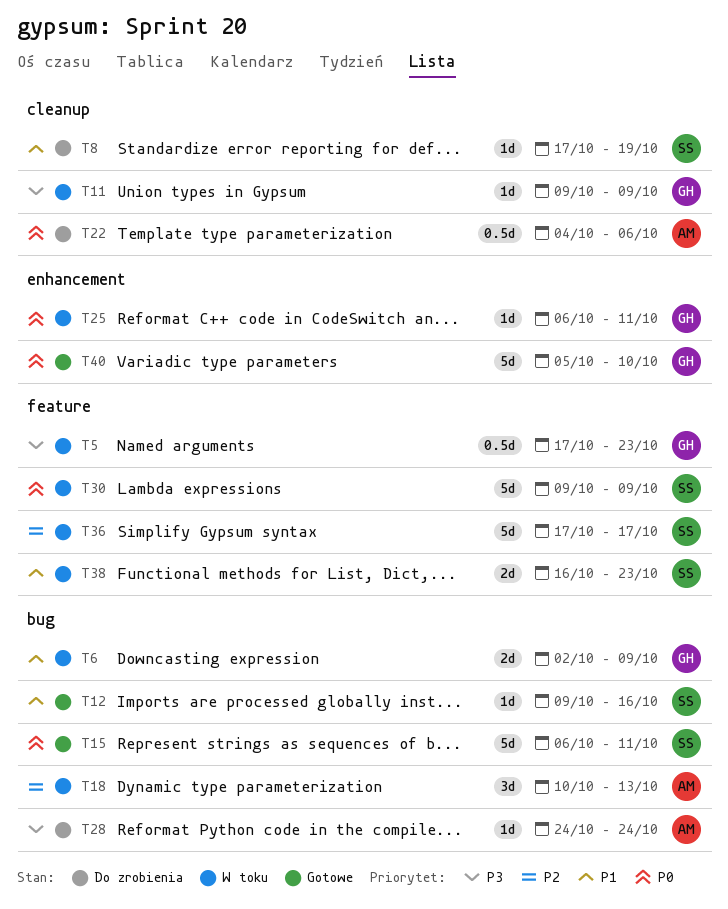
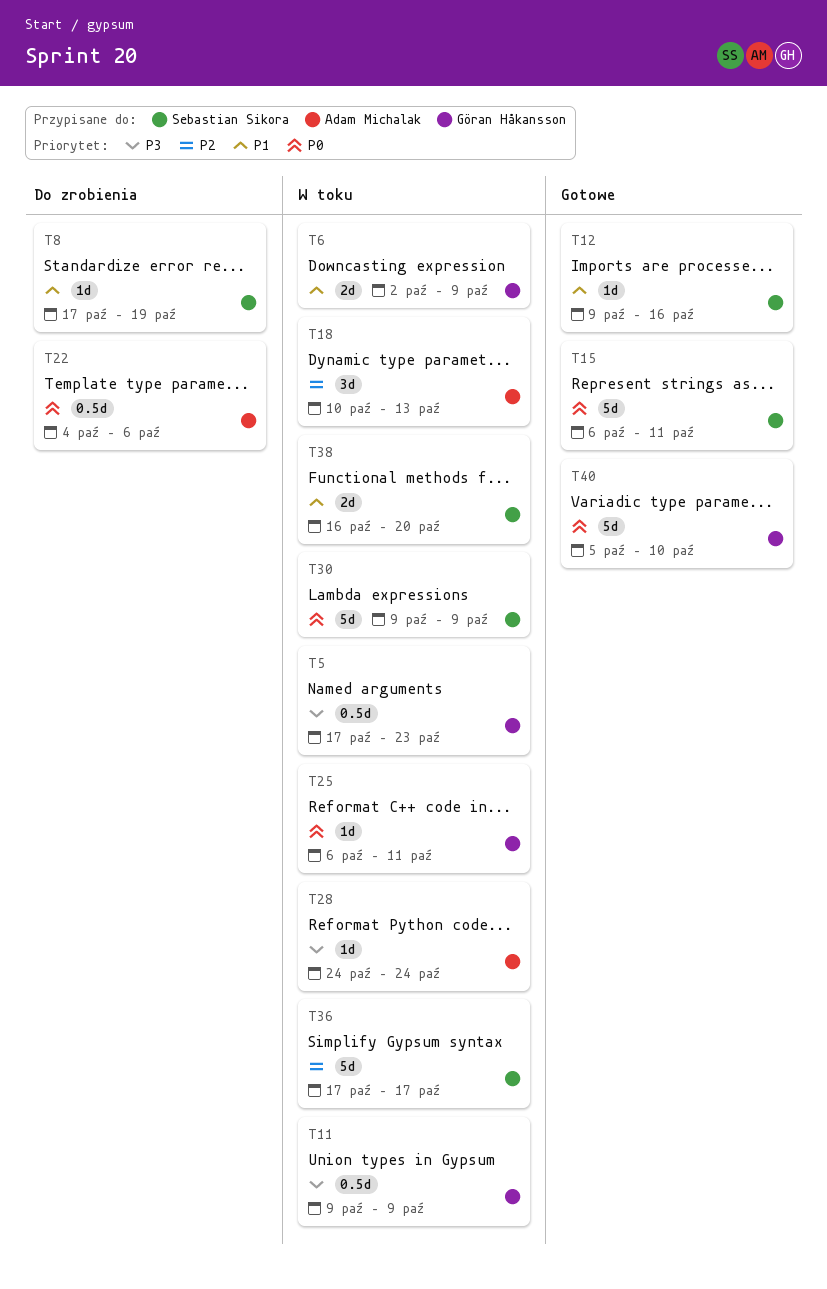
T11, estimate: 1d -> 0.5d
T28, status: Do zrobienia -> W toku
T38, due: Oct 23 -> Oct 20

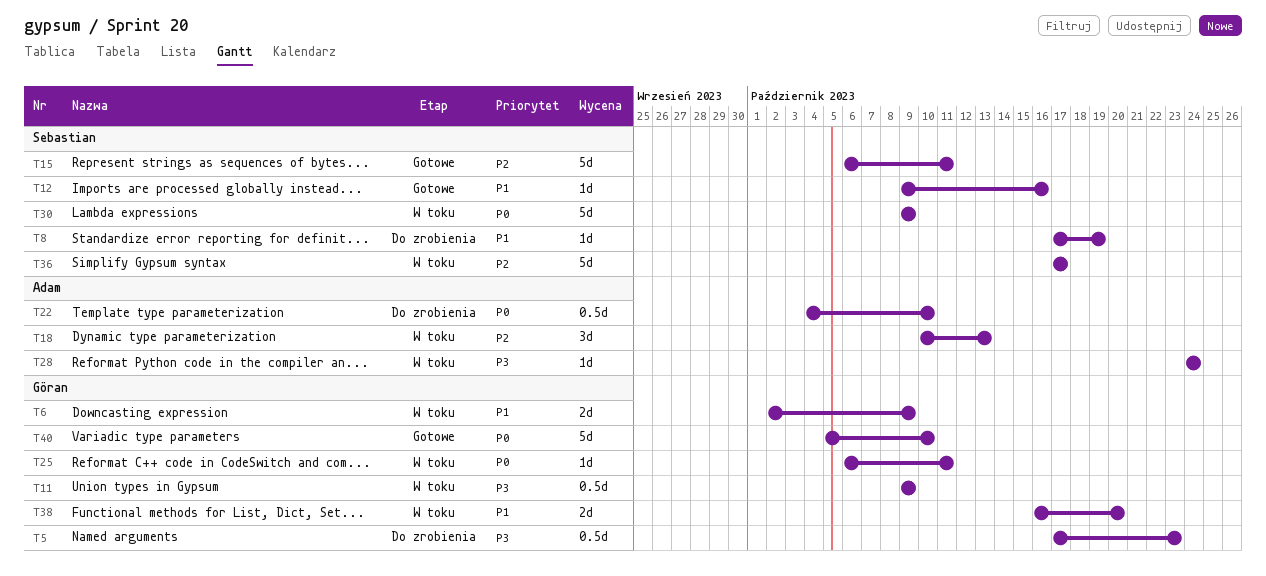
T5, status: W toku -> Do zrobienia
T15, priority: P0 -> P2
T22, due: Oct 6 -> Oct 10
T38, owner: Sebastian Sikora -> Göran Håkansson

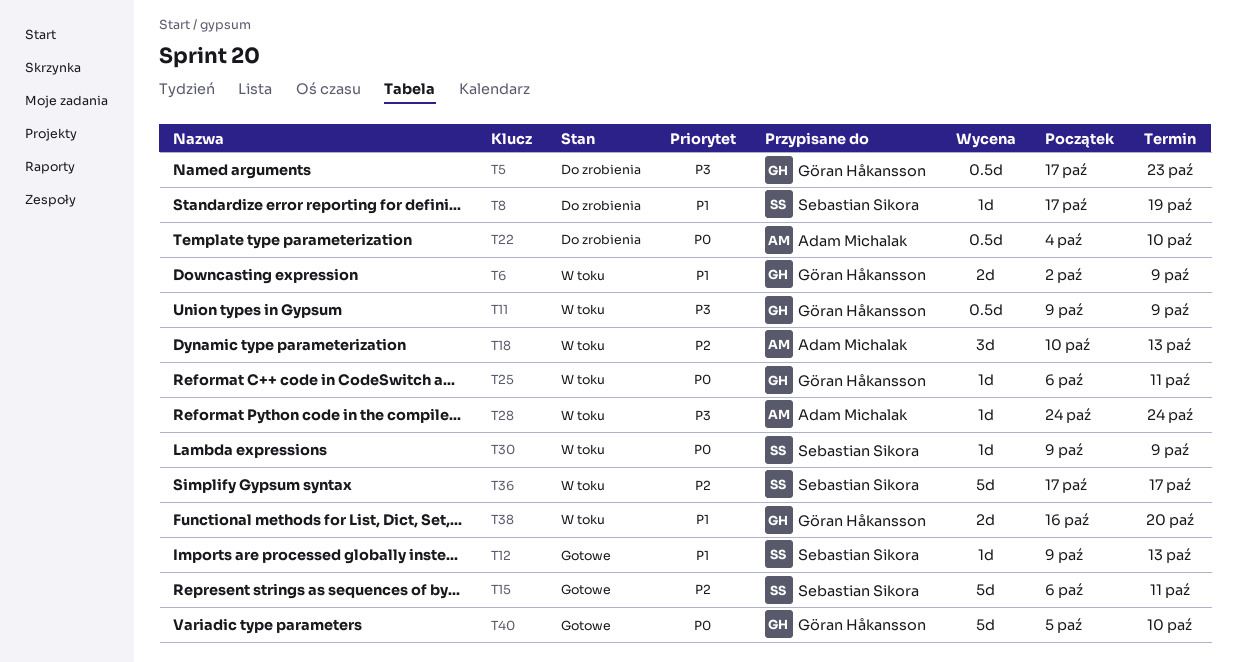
T12, due: Oct 16 -> Oct 13
T30, estimate: 5d -> 1d

